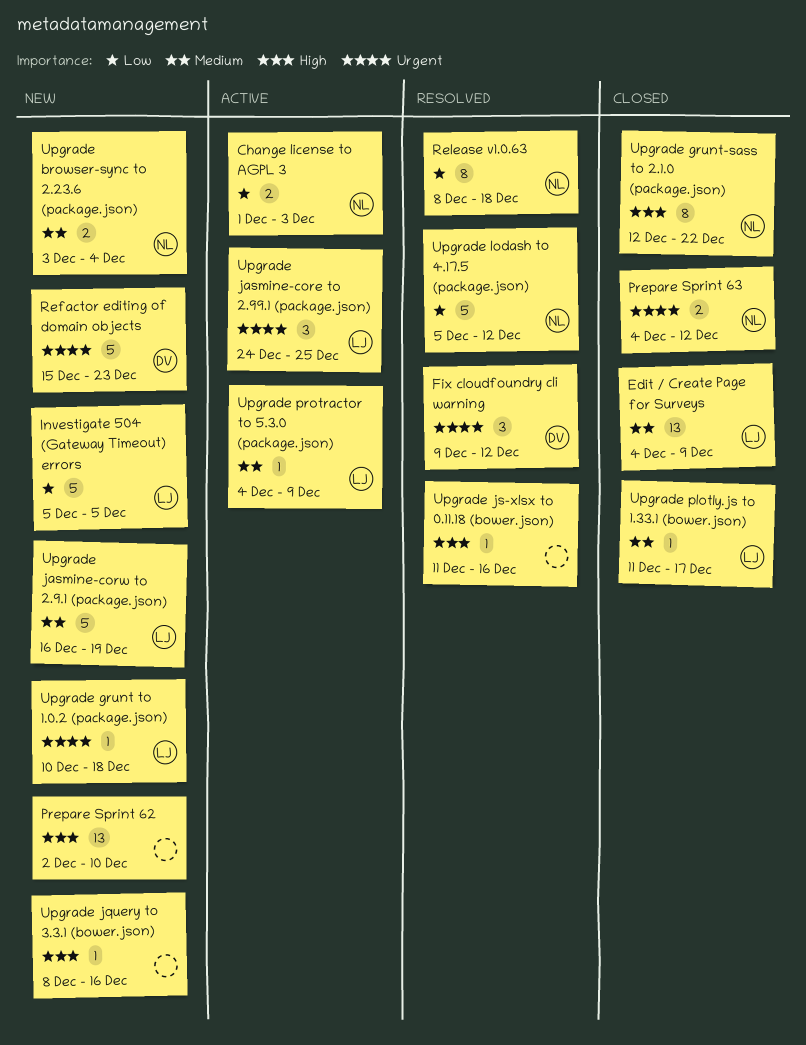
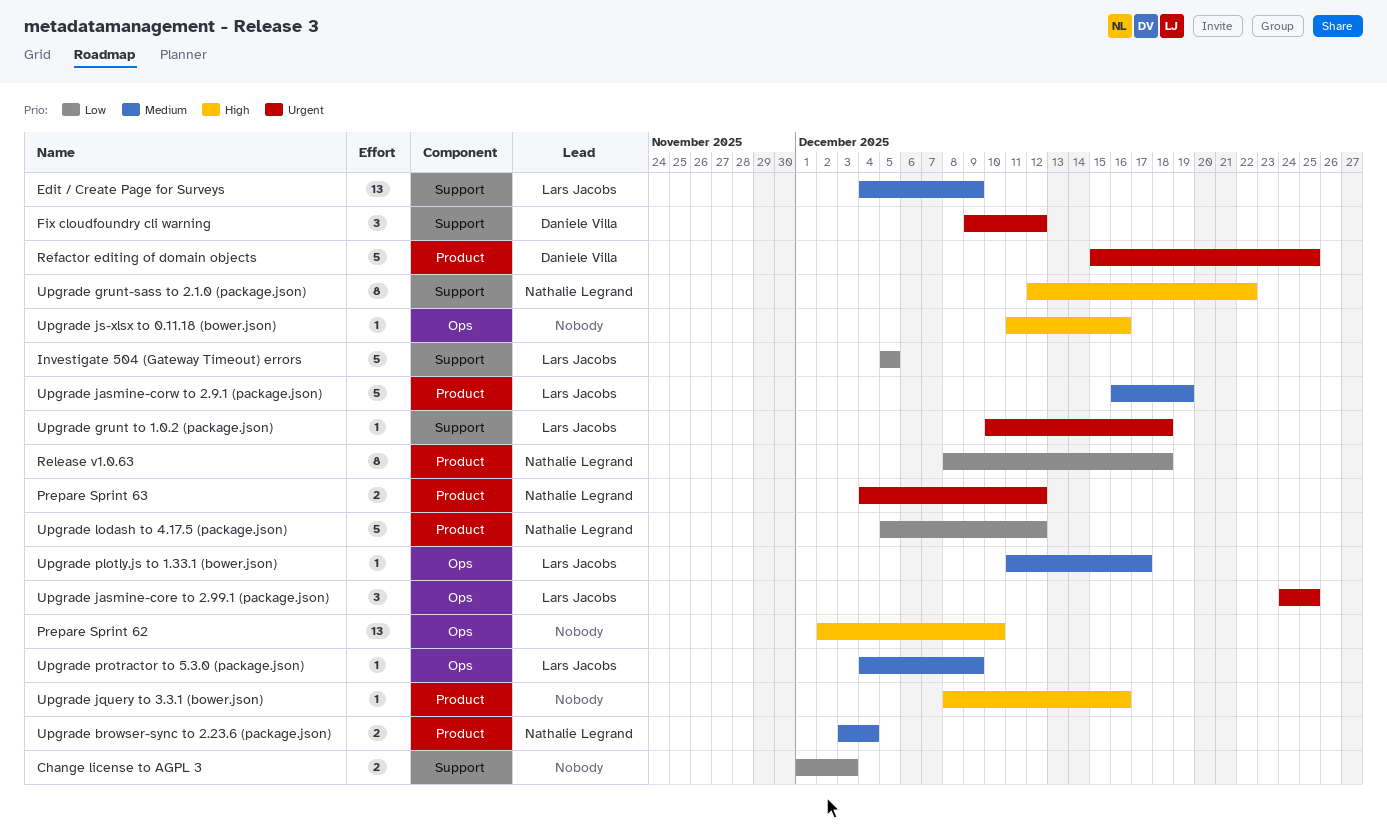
Change license to AGPL 3, owner: Nathalie Legrand -> none
Refactor editing of domain objects, due: Dec 23 -> Dec 25

